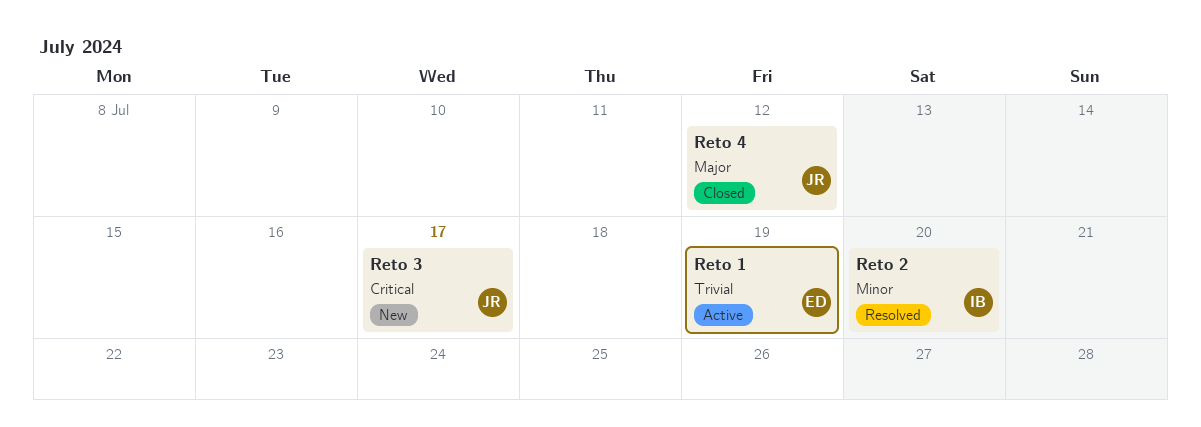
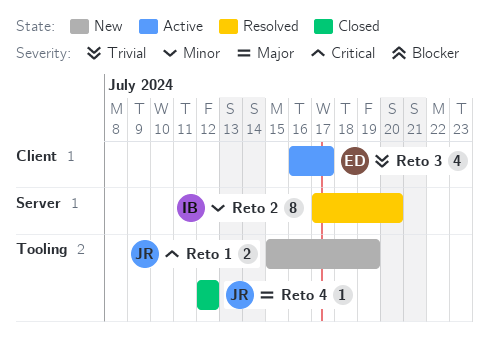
Reto 1, status: Active -> New
Reto 1, owner: ED -> JR
Reto 1, priority: Trivial -> Critical
Reto 3, status: New -> Active
Reto 3, owner: JR -> ED
Reto 3, priority: Critical -> Trivial

